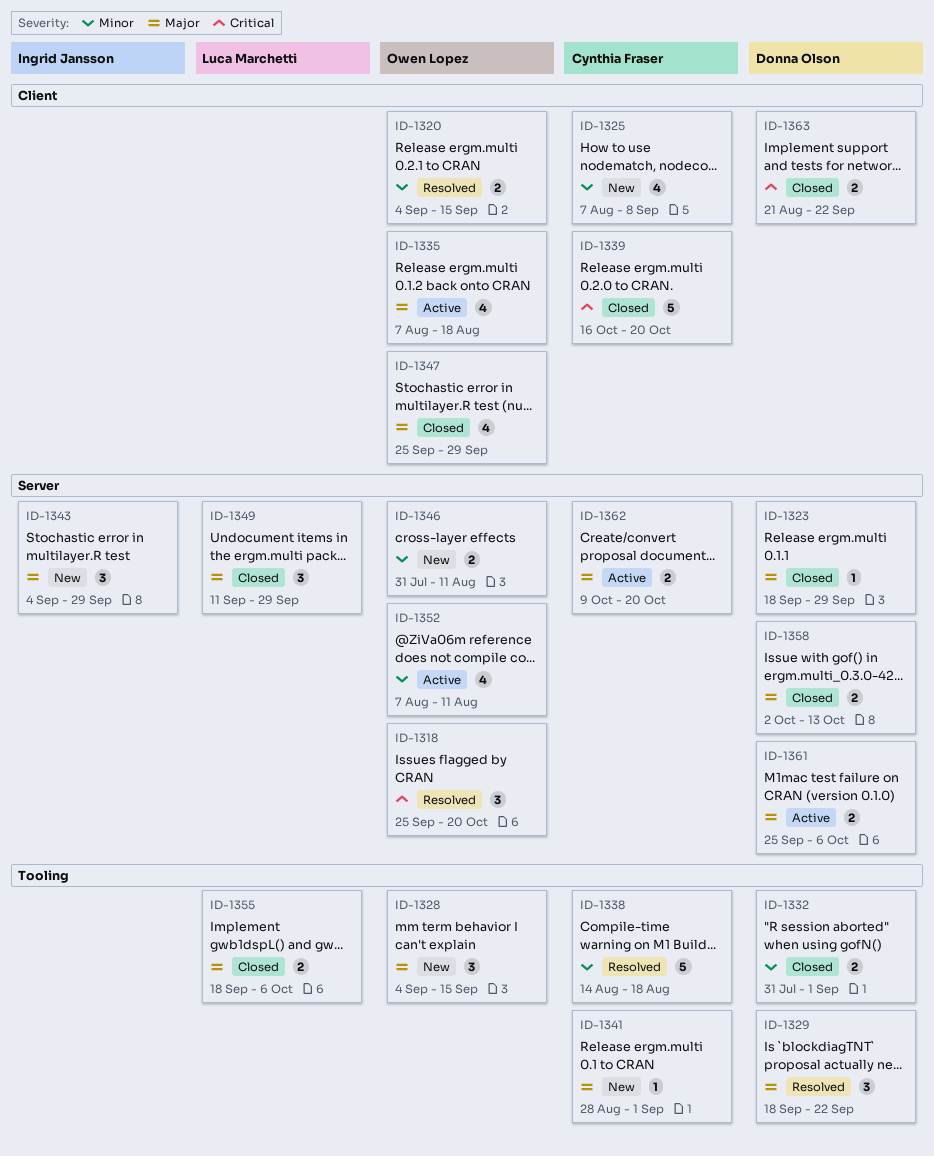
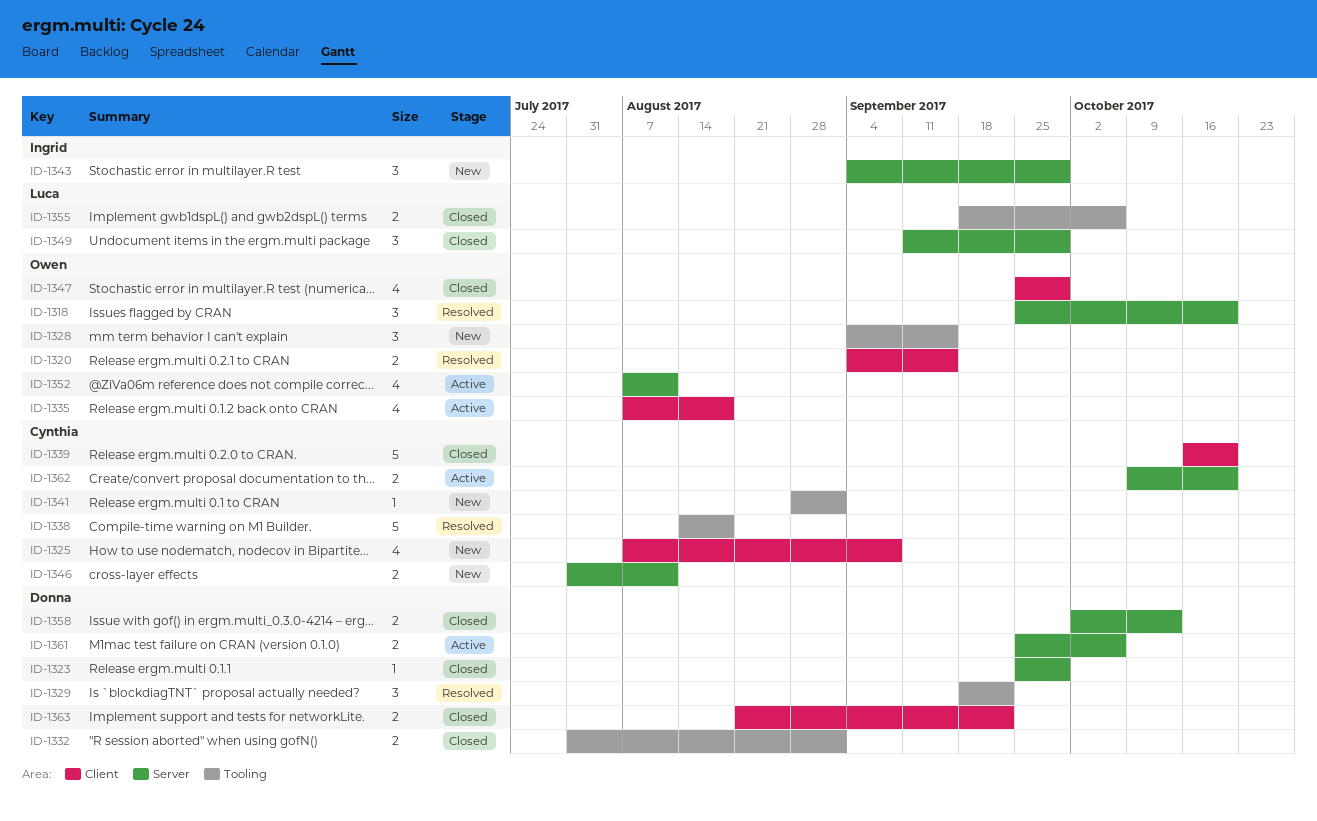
ID-1323, start: Sep 18 -> Sep 25
ID-1346, owner: Owen Lopez -> Cynthia Fraser

